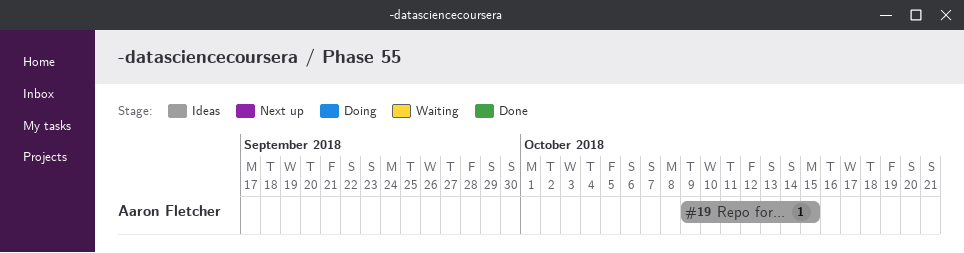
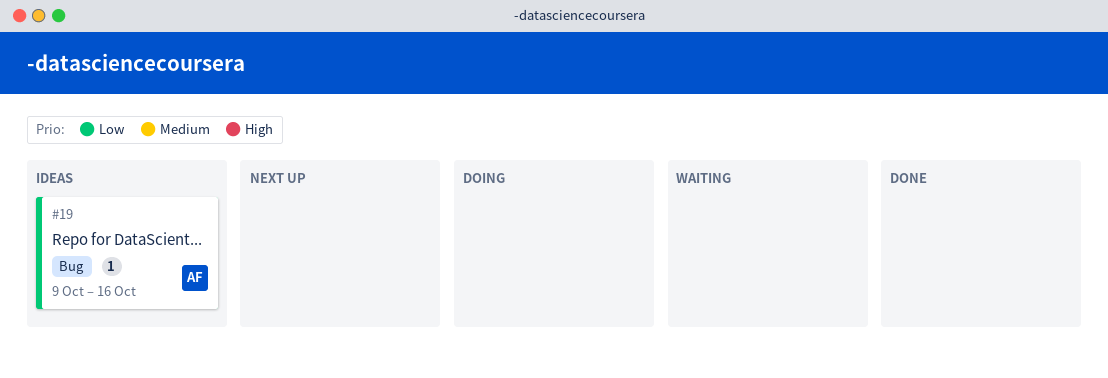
#19, due: Oct 15 -> Oct 16

